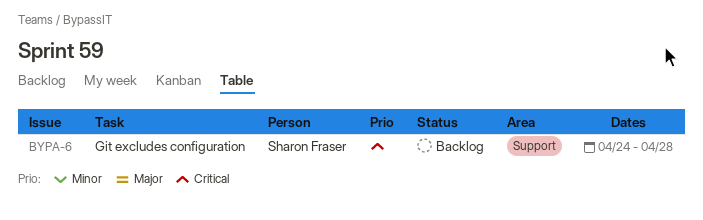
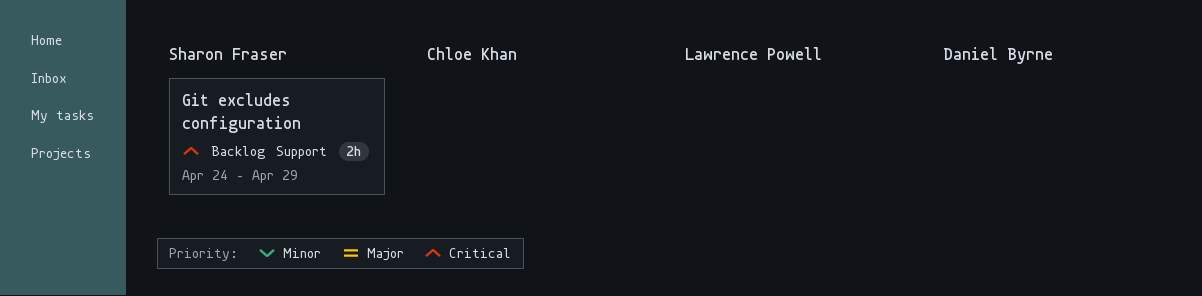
Git excludes configuration, due: Apr 28 -> Apr 29

